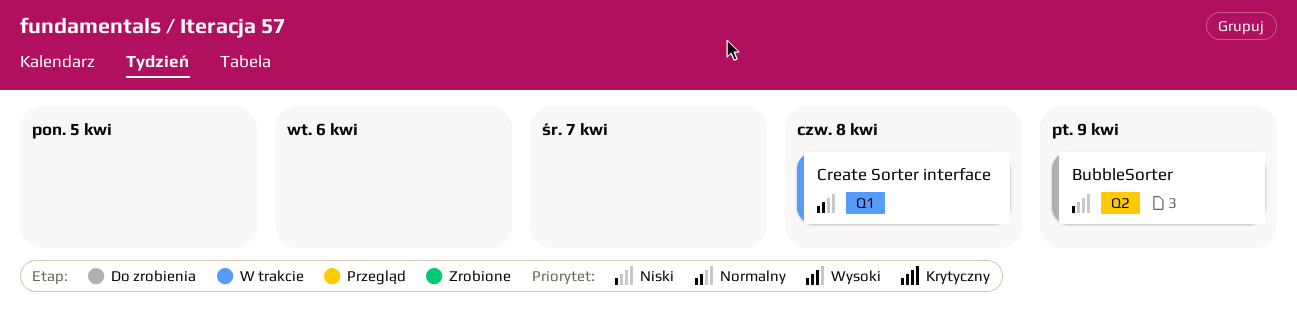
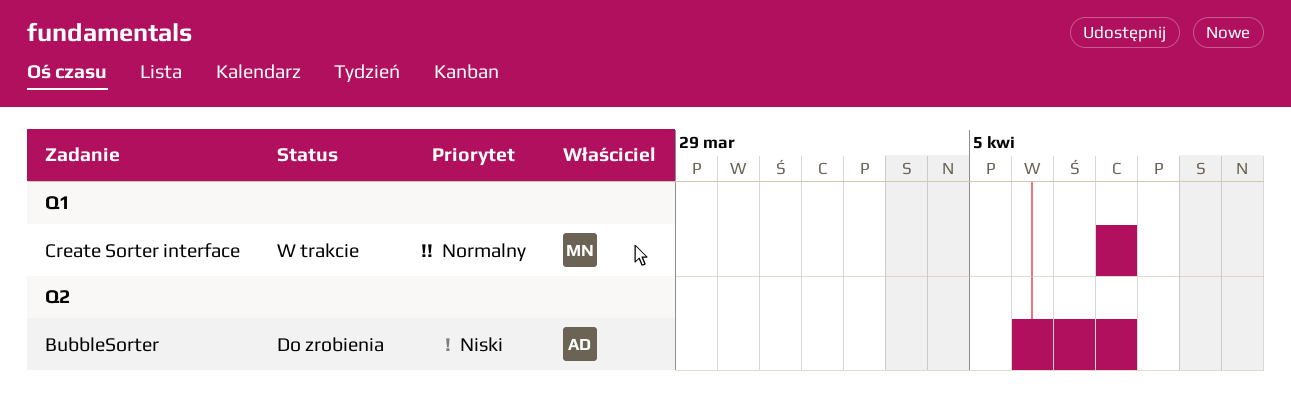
BubbleSorter, due: Apr 9 -> Apr 8

